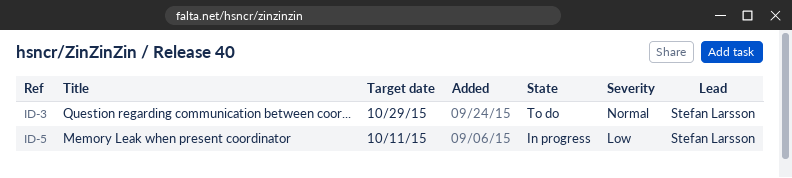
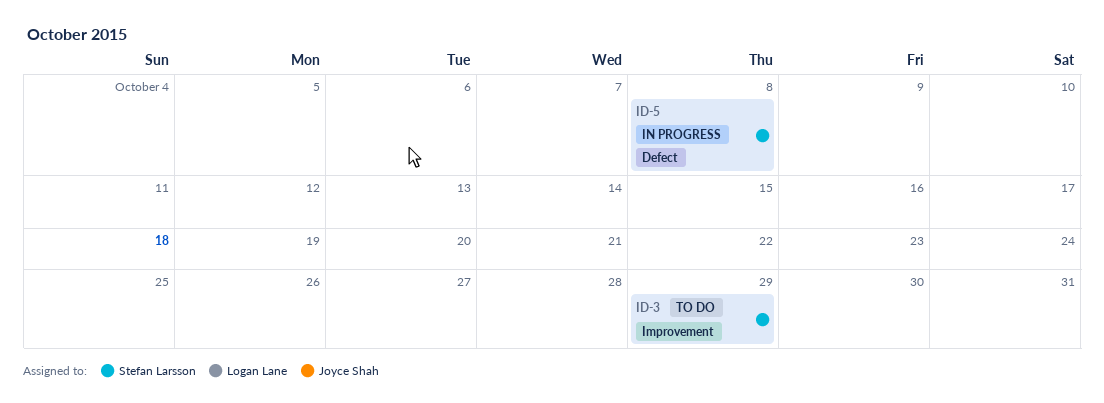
ID-5, due: Oct 11 -> Oct 8

